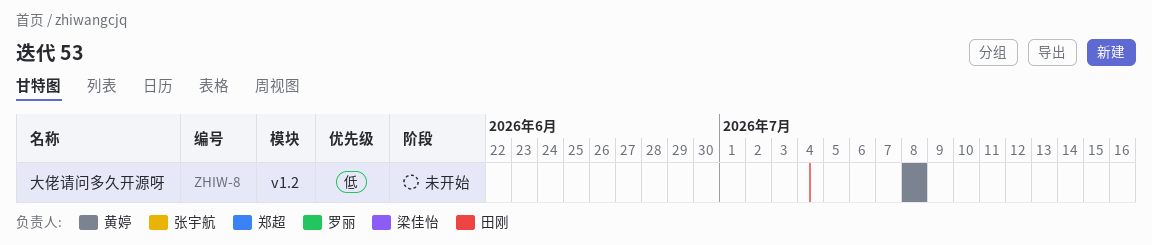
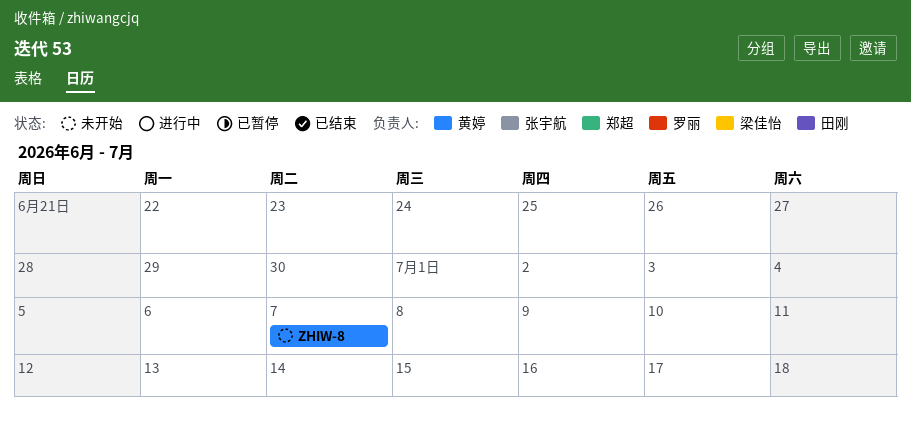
ZHIW-8, start: Jul 8 -> Jul 7
ZHIW-8, due: Jul 8 -> Jul 7

